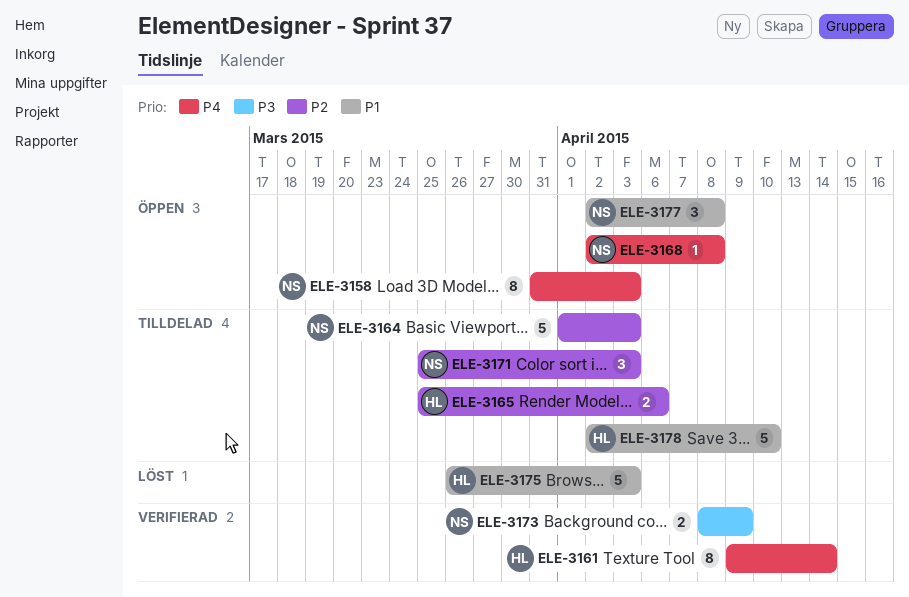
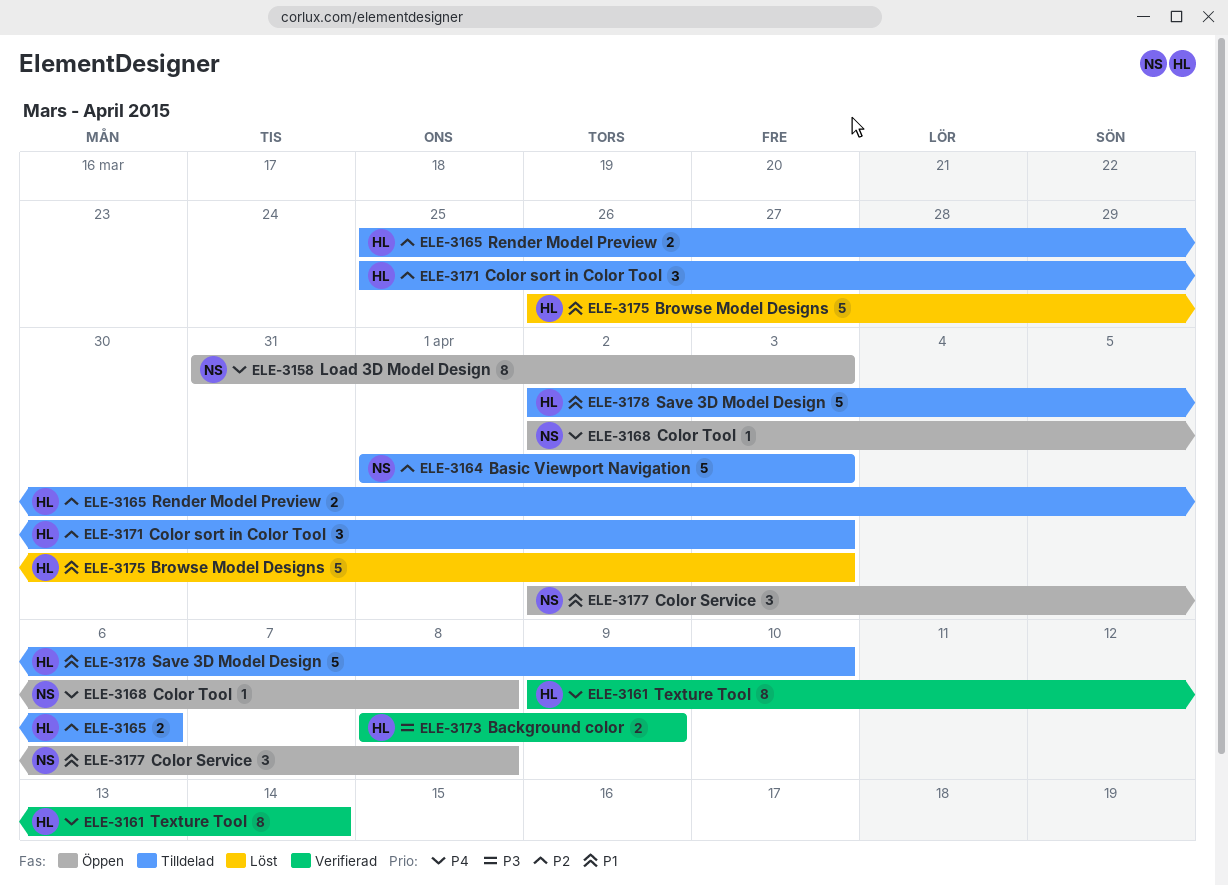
ELE-3171, owner: NS -> HL
ELE-3173, owner: NS -> HL

